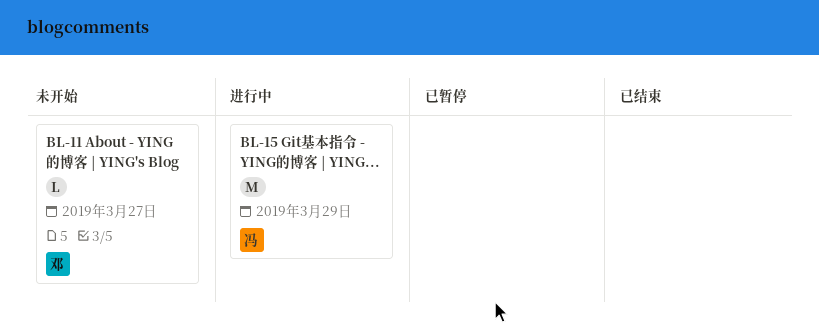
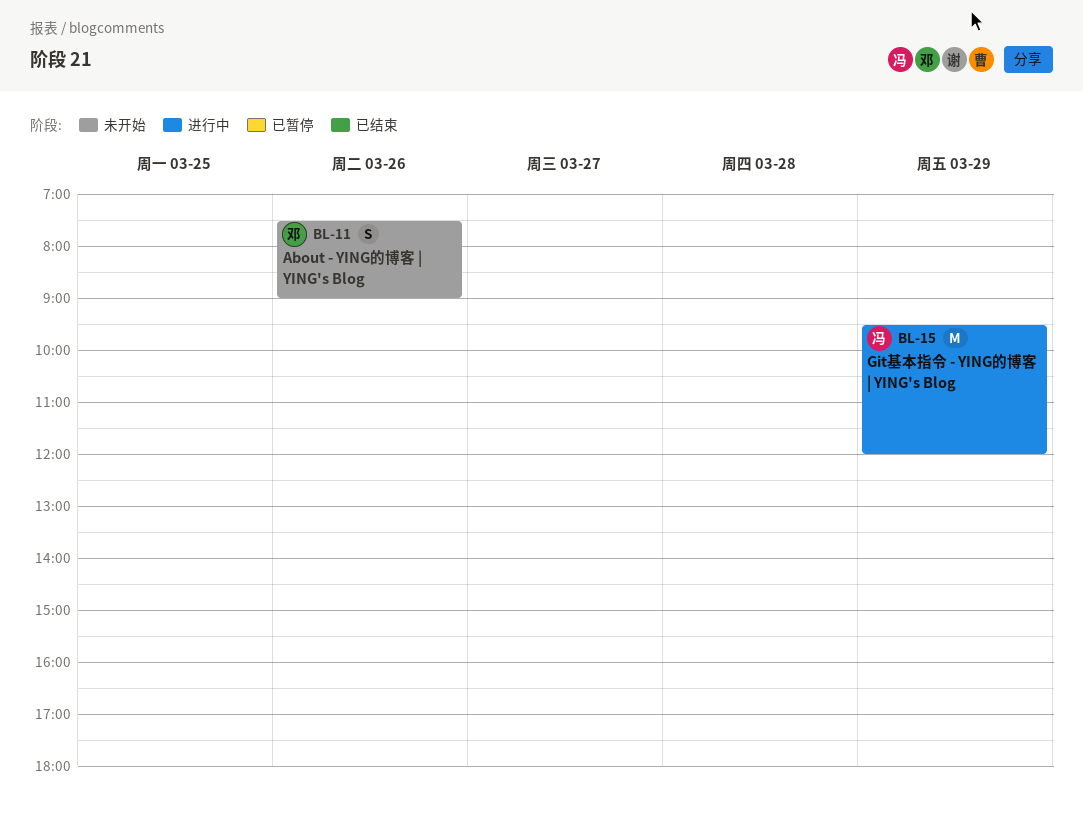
BL-11, estimate: L -> S
BL-11, day: Mar 27 -> Mar 26

